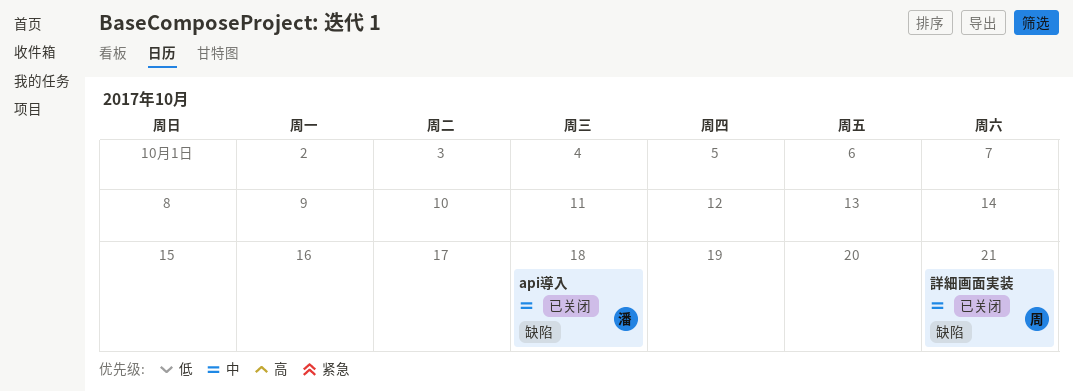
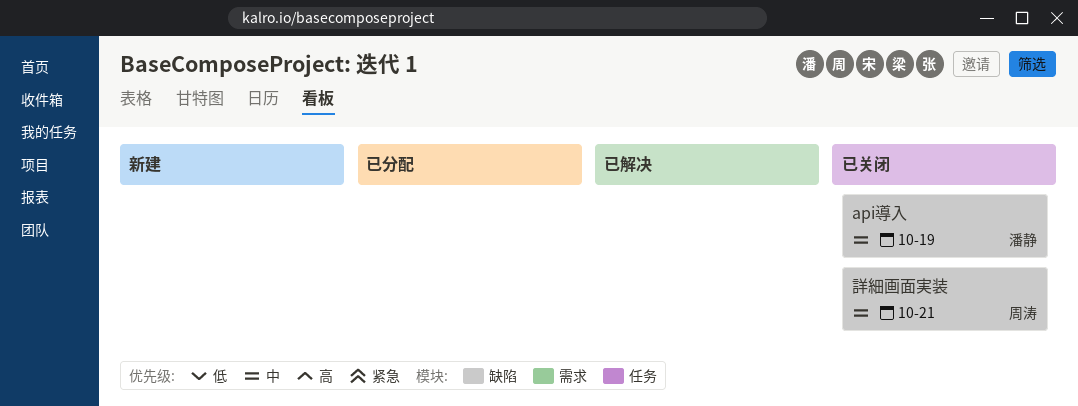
api導入, due: Oct 18 -> Oct 19

